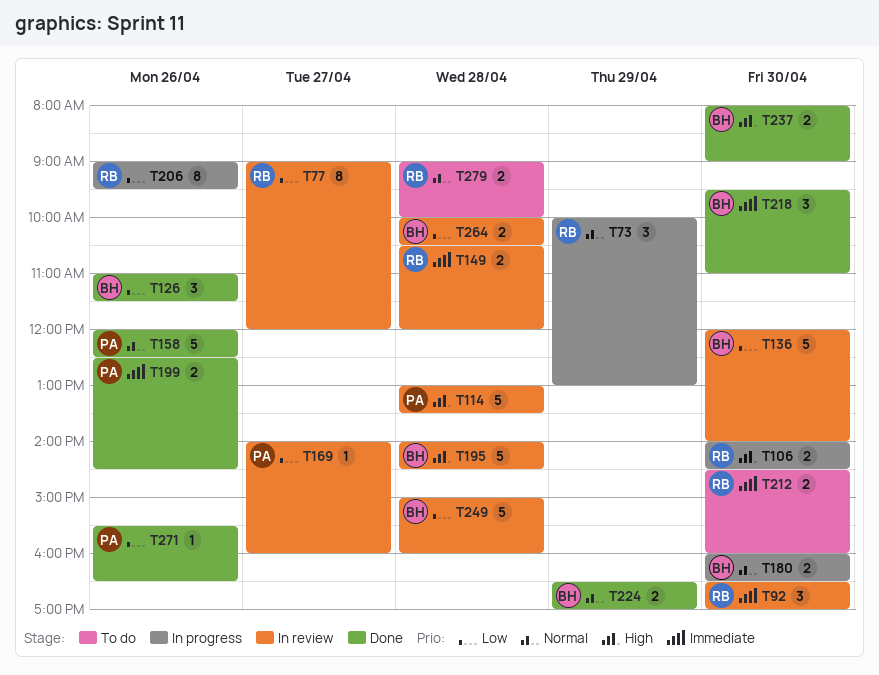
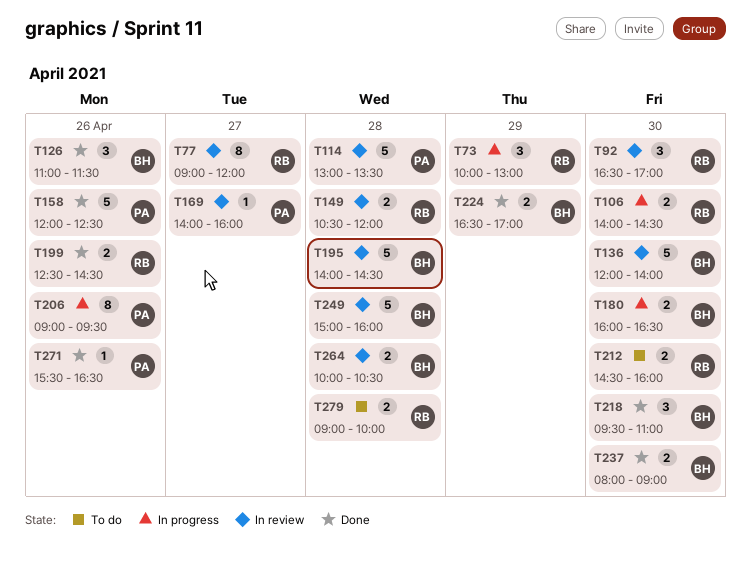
T199, owner: PA -> RB
T206, owner: RB -> PA

